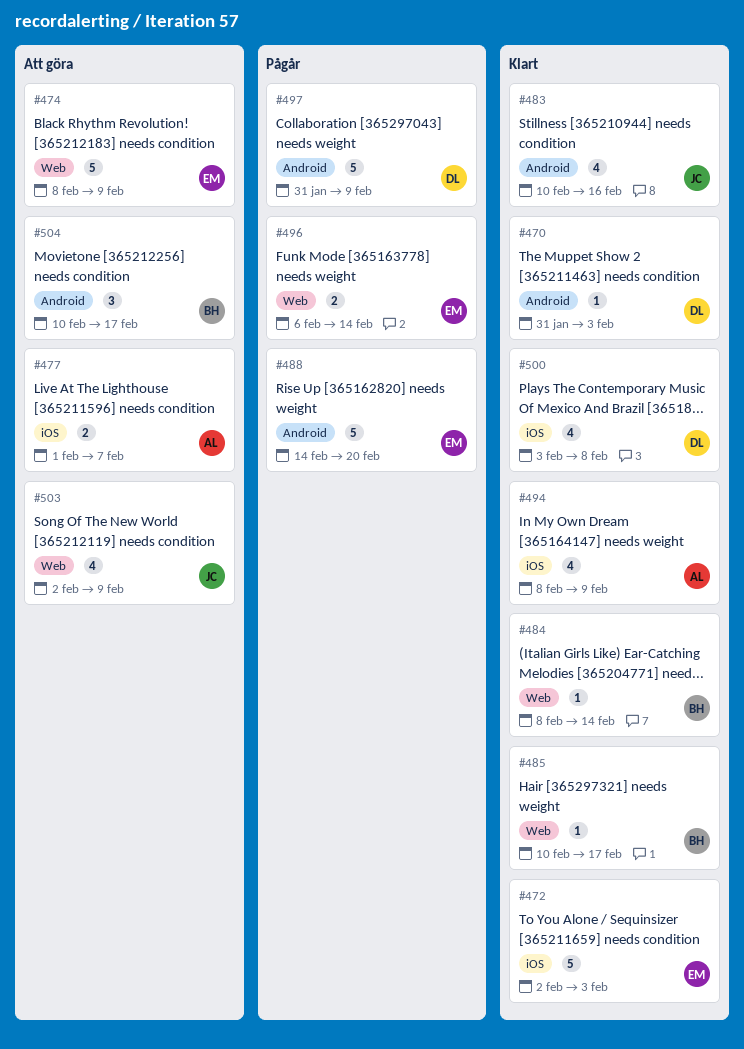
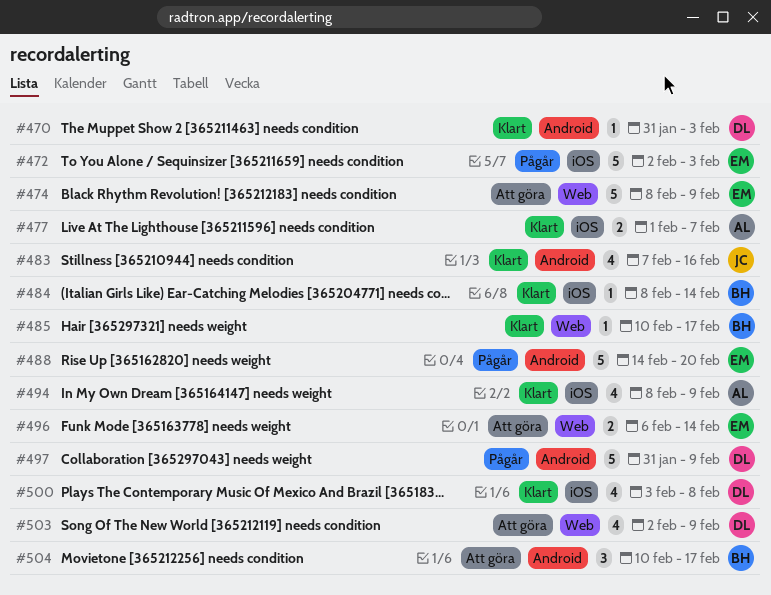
#472, status: Klart -> Pågår
#477, status: Att göra -> Klart
#483, start: Feb 10 -> Feb 7
#484, label: Web -> iOS
#496, status: Pågår -> Att göra
#503, owner: JC -> DL

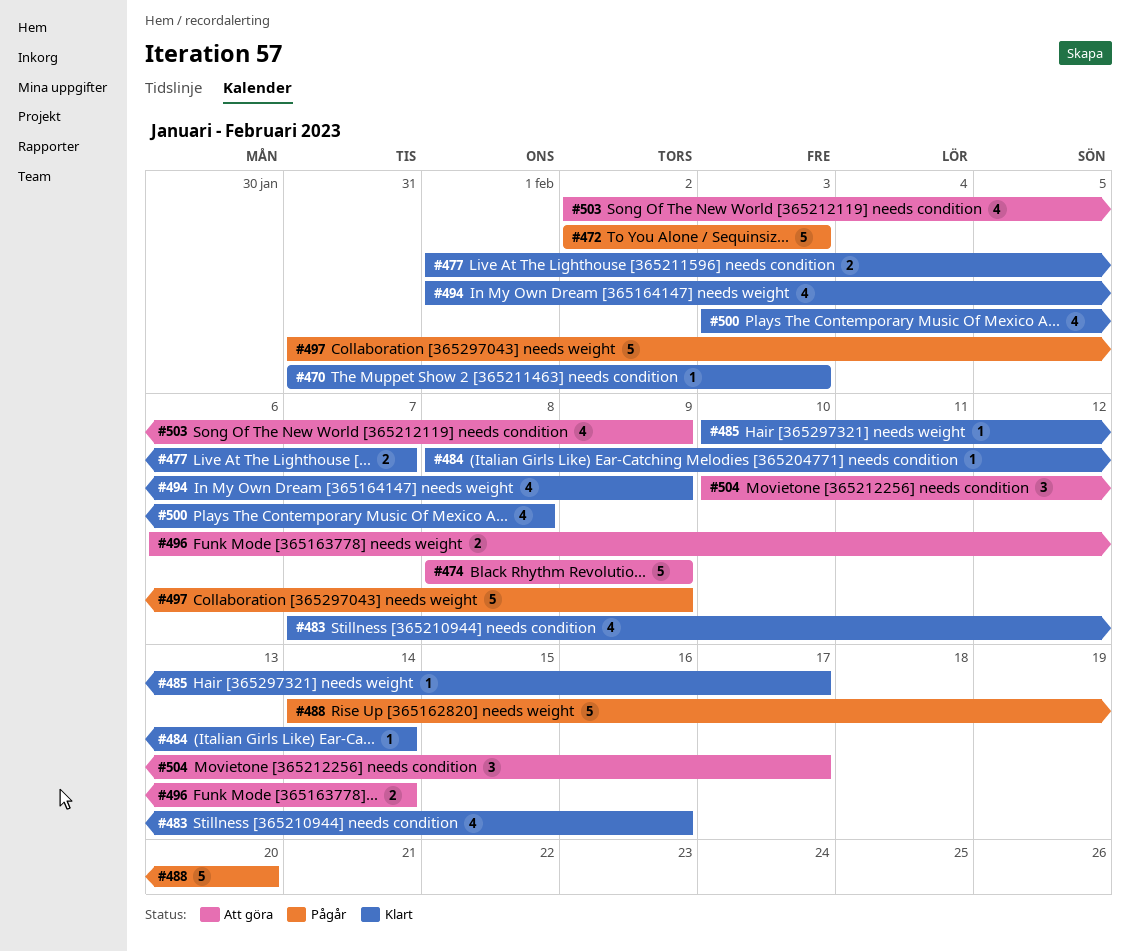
#494, start: Feb 8 -> Feb 1

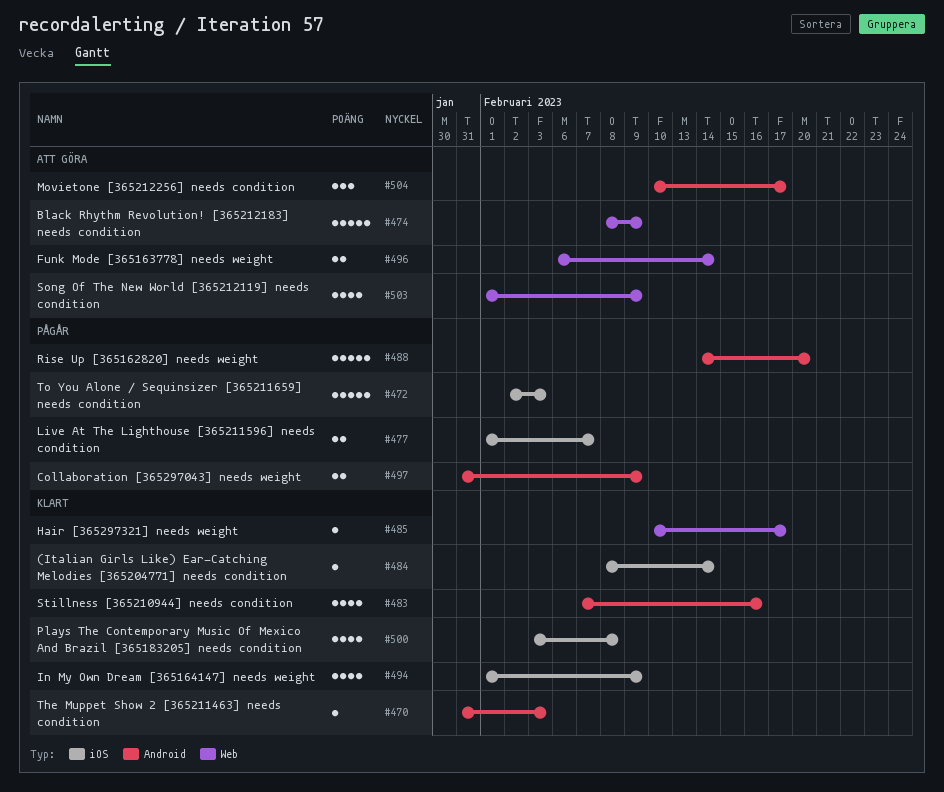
#477, status: Klart -> Pågår
#497, estimate: 5 -> 2
#503, start: Feb 2 -> Feb 1

